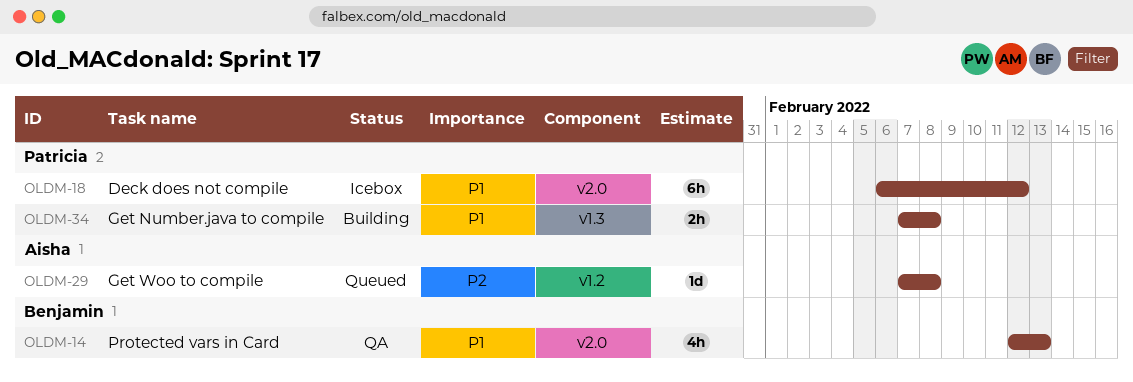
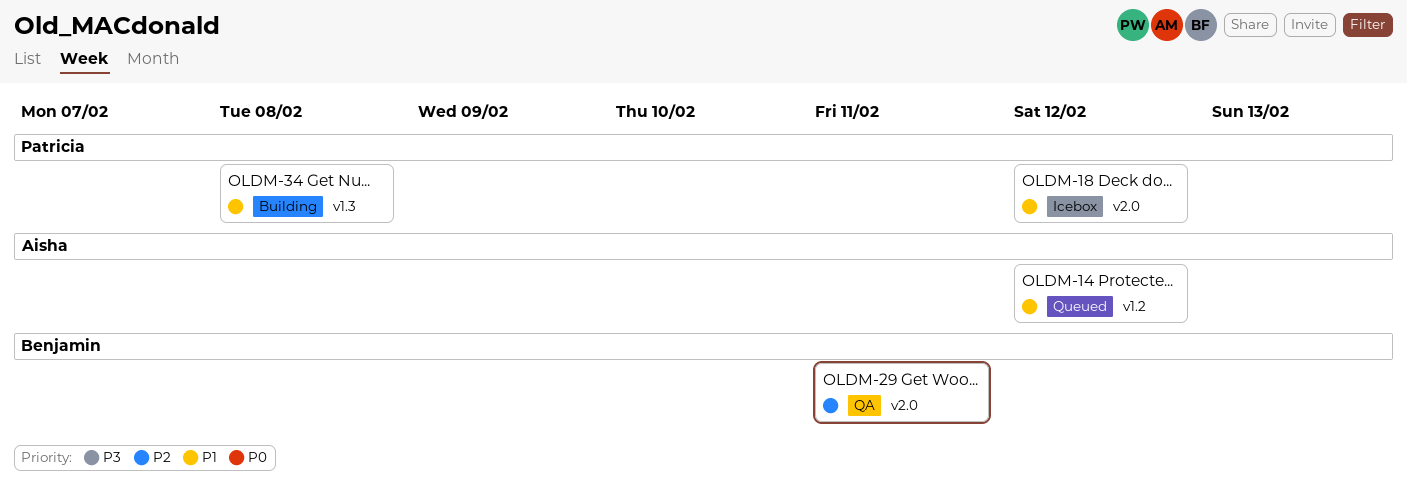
OLDM-14, status: QA -> Queued
OLDM-14, owner: Benjamin -> Aisha
OLDM-14, label: v2.0 -> v1.2
OLDM-14, due: Feb 13 -> Feb 12
OLDM-29, status: Queued -> QA
OLDM-29, owner: Aisha -> Benjamin
OLDM-29, label: v1.2 -> v2.0
OLDM-29, due: Feb 8 -> Feb 11

